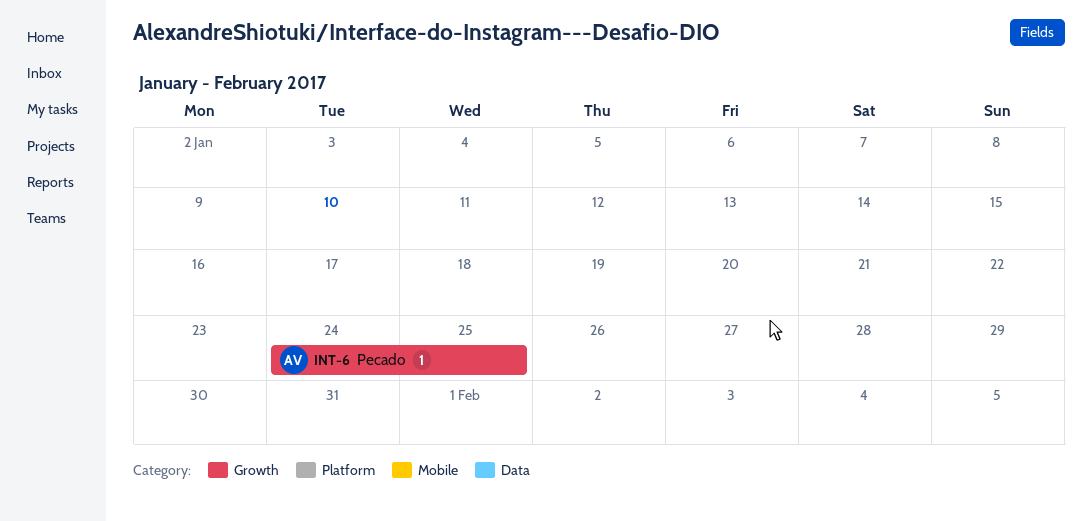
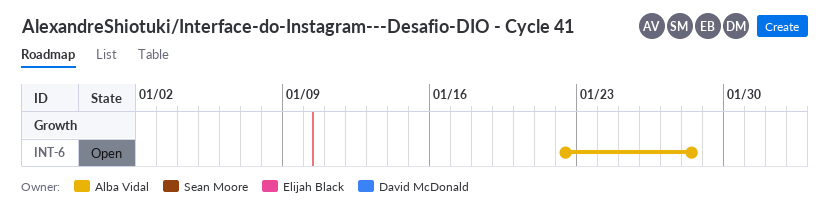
INT-6, start: Jan 24 -> Jan 22
INT-6, due: Jan 25 -> Jan 28

